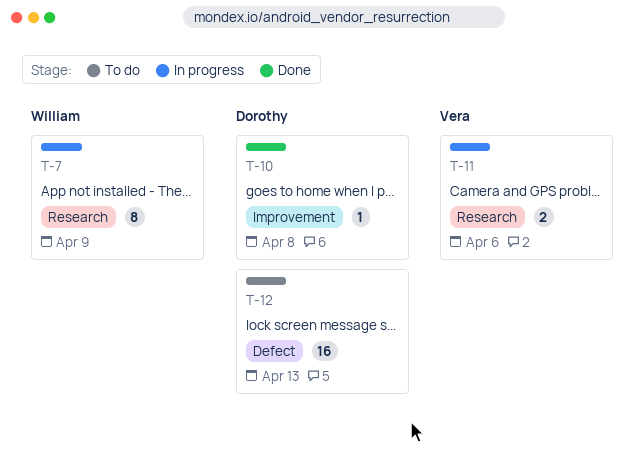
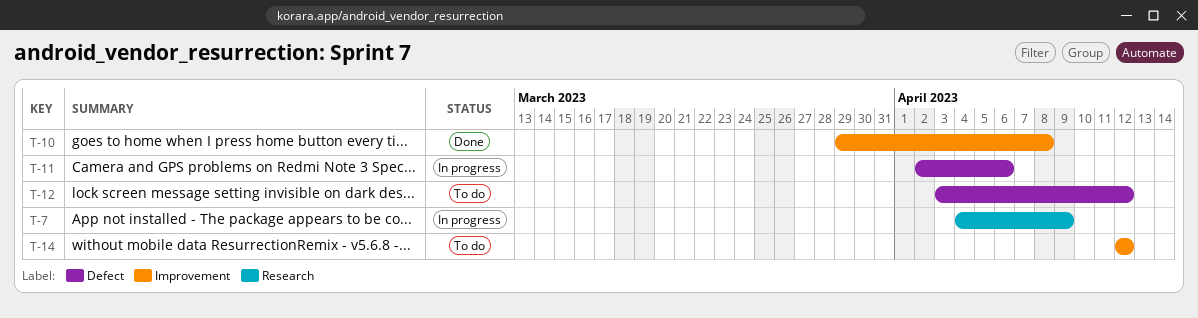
T-11, label: Research -> Defect
T-12, due: Apr 13 -> Apr 12
T-14: none -> present

